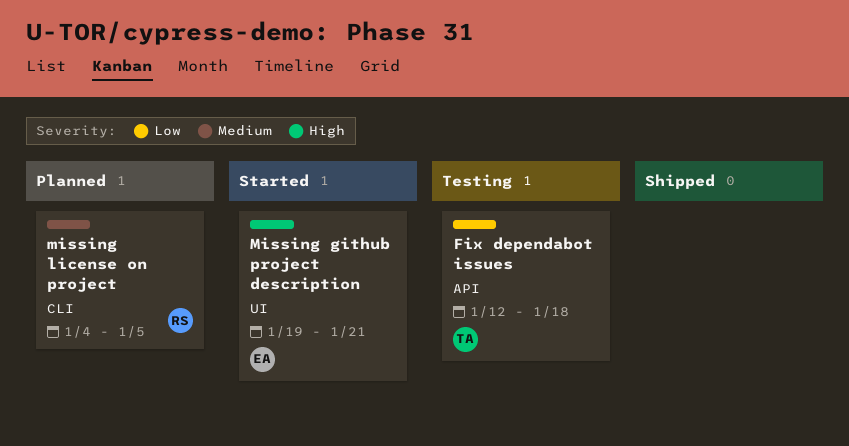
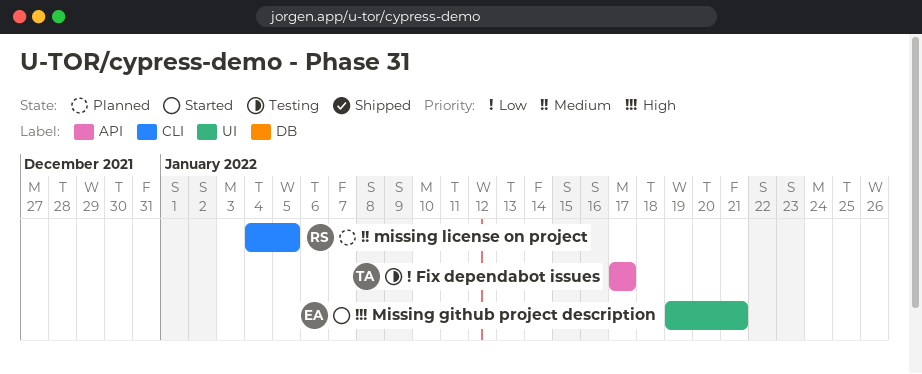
Fix dependabot issues, start: Jan 12 -> Jan 17
Fix dependabot issues, due: Jan 18 -> Jan 17

